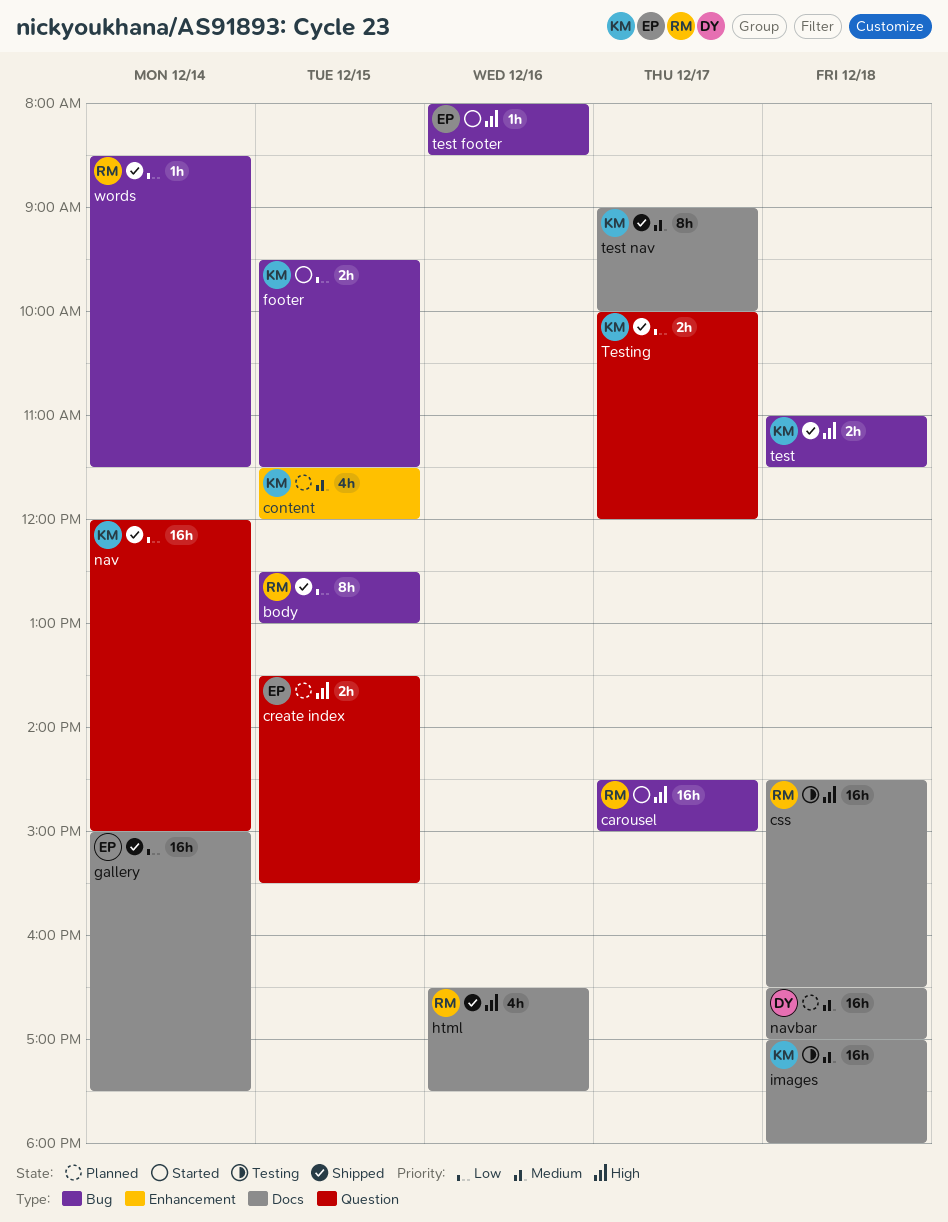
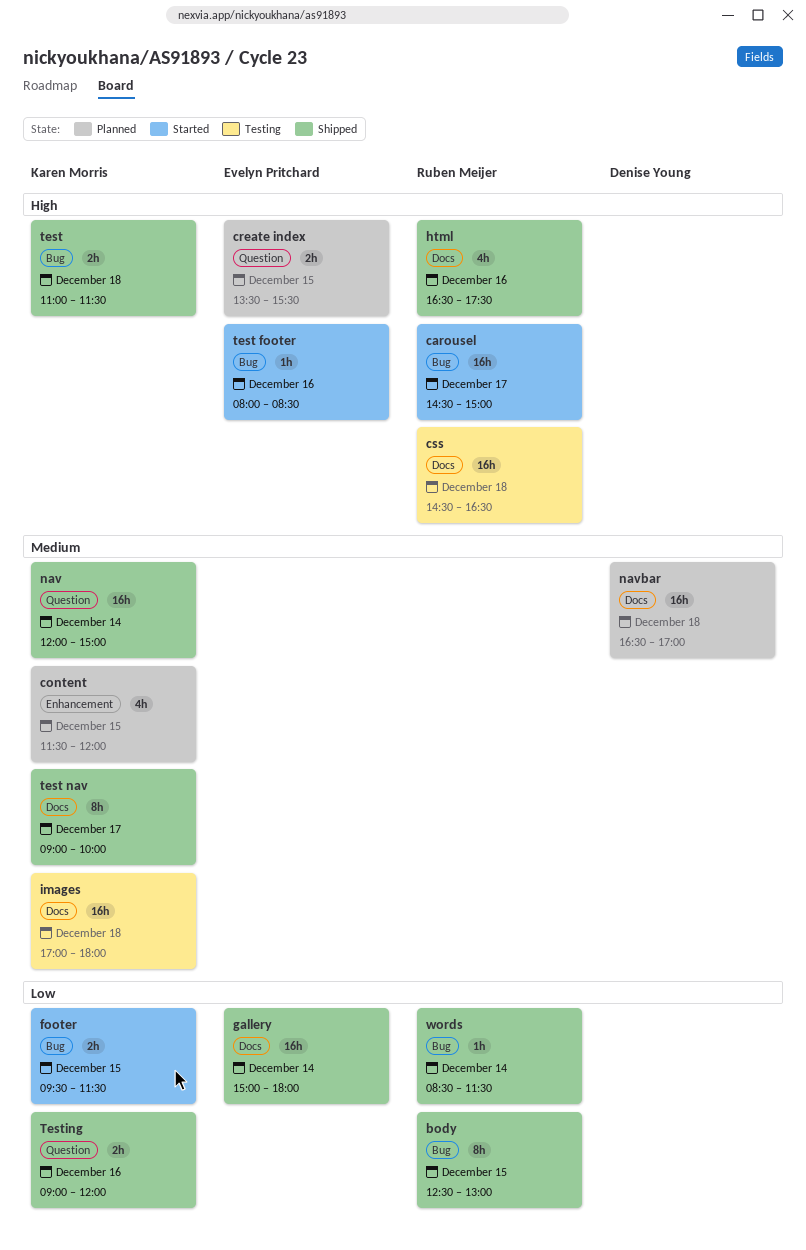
gallery, ends: 17:30 -> 18:00
nav, priority: Low -> Medium
Testing, day: Dec 17 -> Dec 16
Testing, begins: 10:00 -> 09:00

